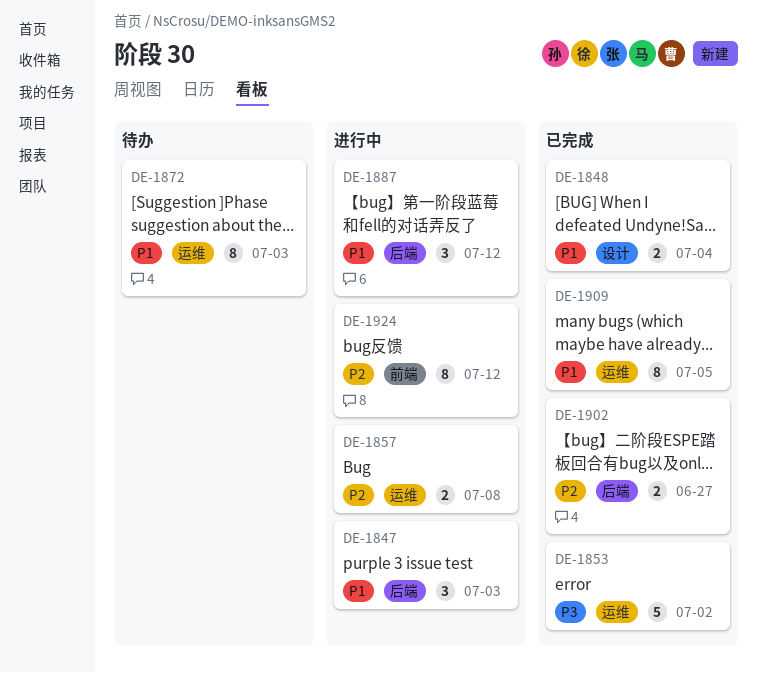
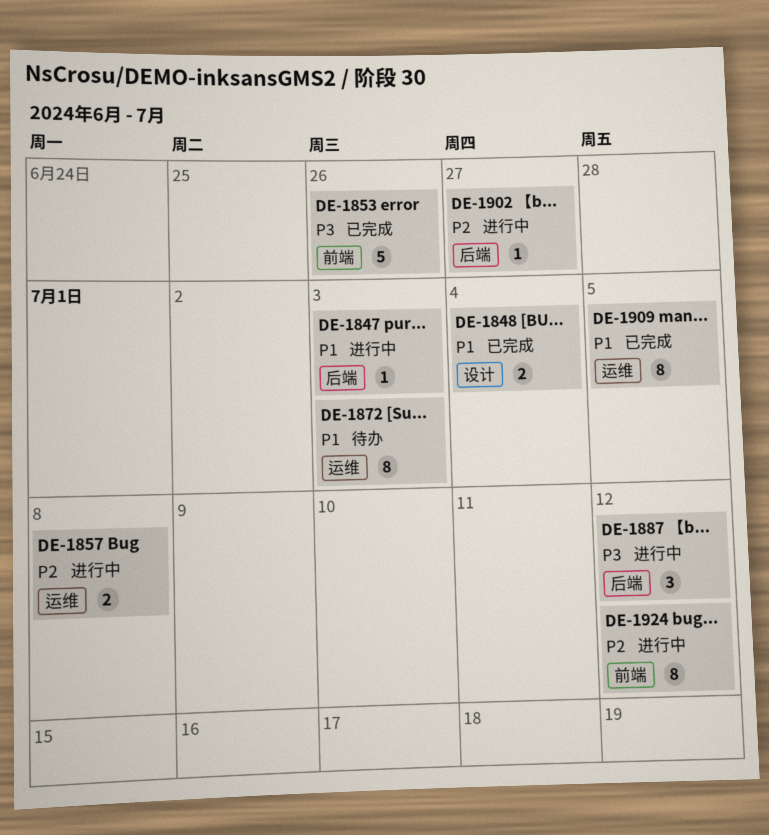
DE-1847, estimate: 3 -> 1
DE-1853, label: 运维 -> 前端
DE-1853, due: Jul 2 -> Jun 26
DE-1887, priority: P1 -> P3
DE-1902, status: 已完成 -> 进行中
DE-1902, estimate: 2 -> 1

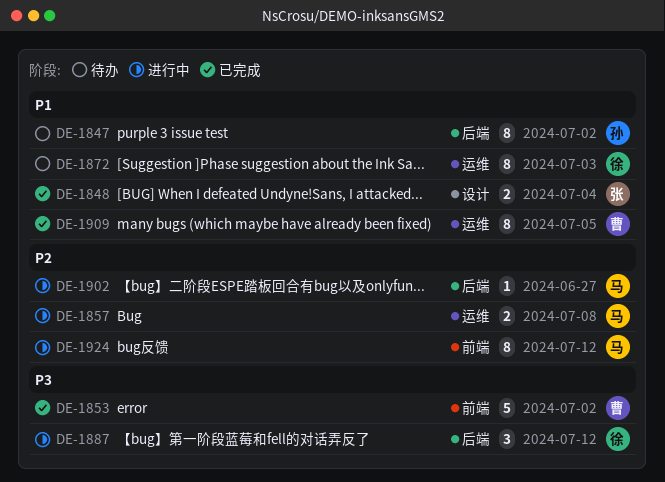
DE-1847, status: 进行中 -> 待办
DE-1847, estimate: 1 -> 8
DE-1847, due: Jul 3 -> Jul 2
DE-1853, due: Jun 26 -> Jul 2

